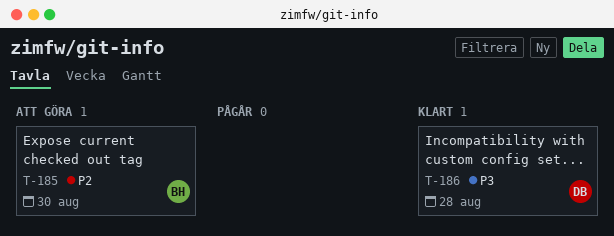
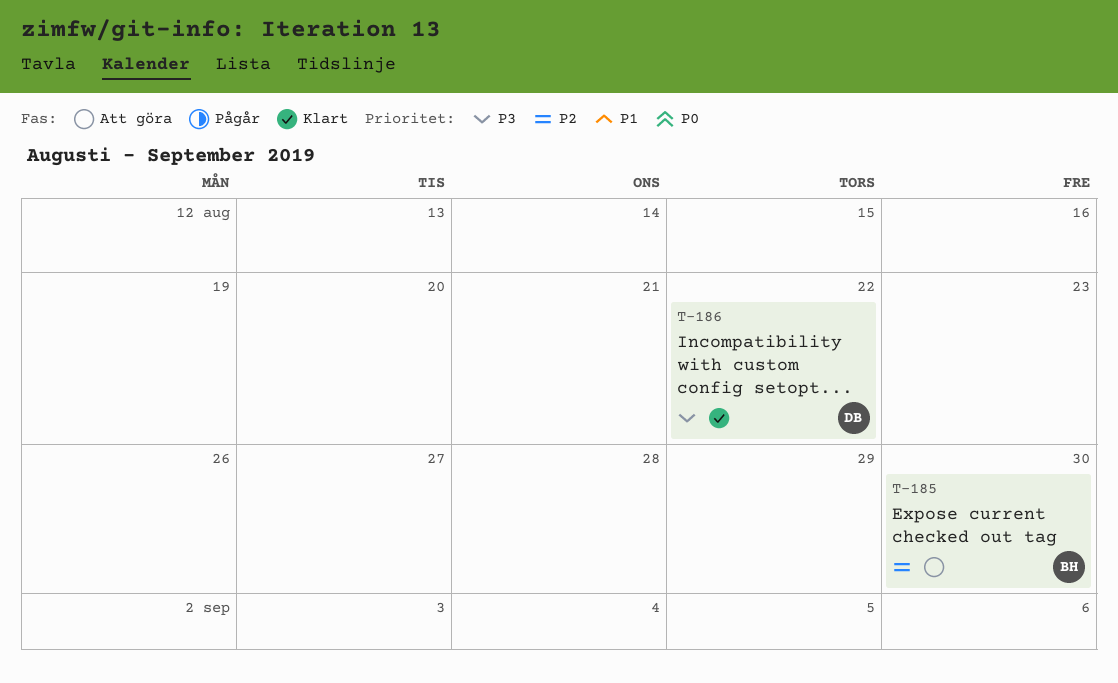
T-186, due: Aug 28 -> Aug 22

